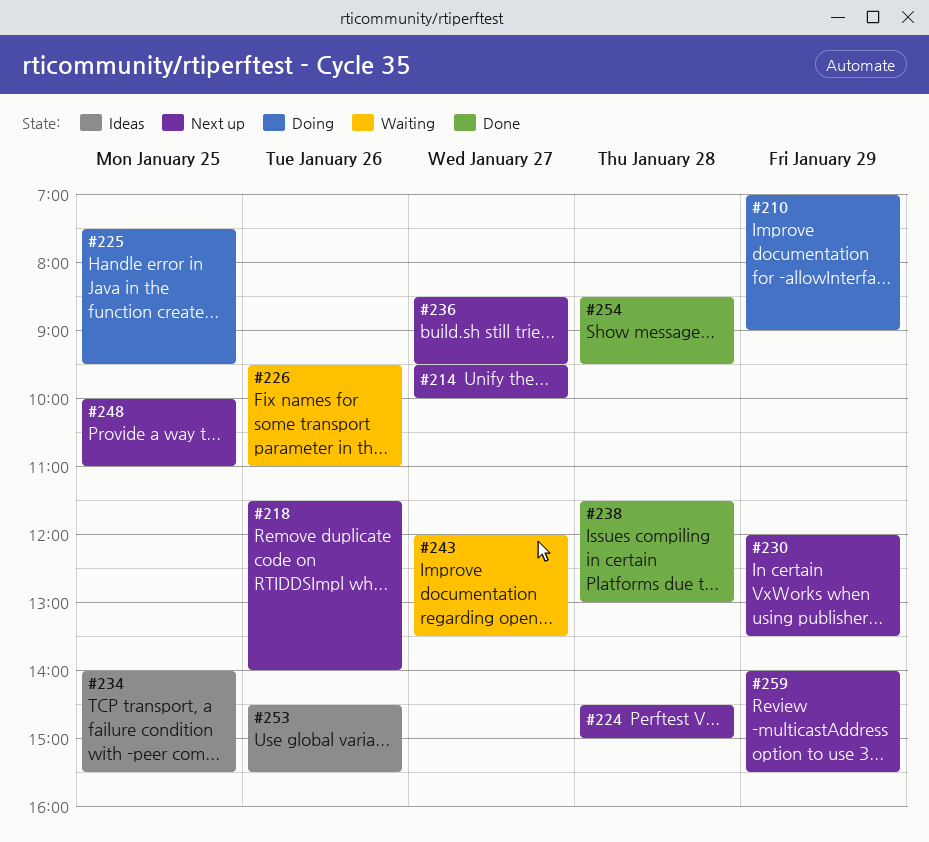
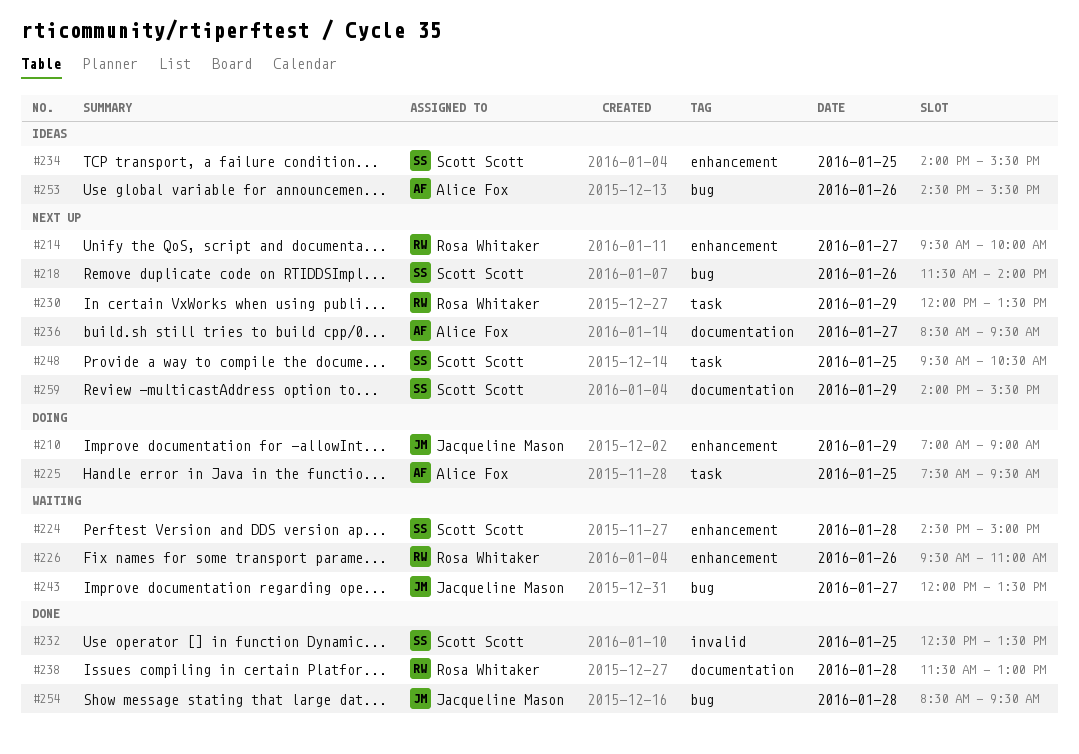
#224, status: Next up -> Waiting
#232: none -> present
#248, begins: 10:00 -> 09:30
#248, ends: 11:00 -> 10:30

